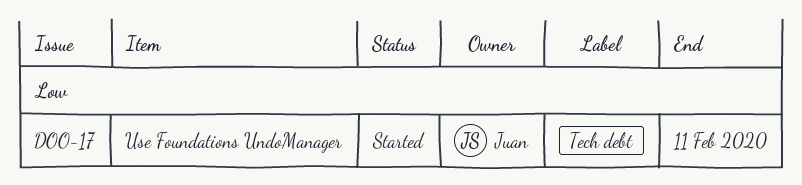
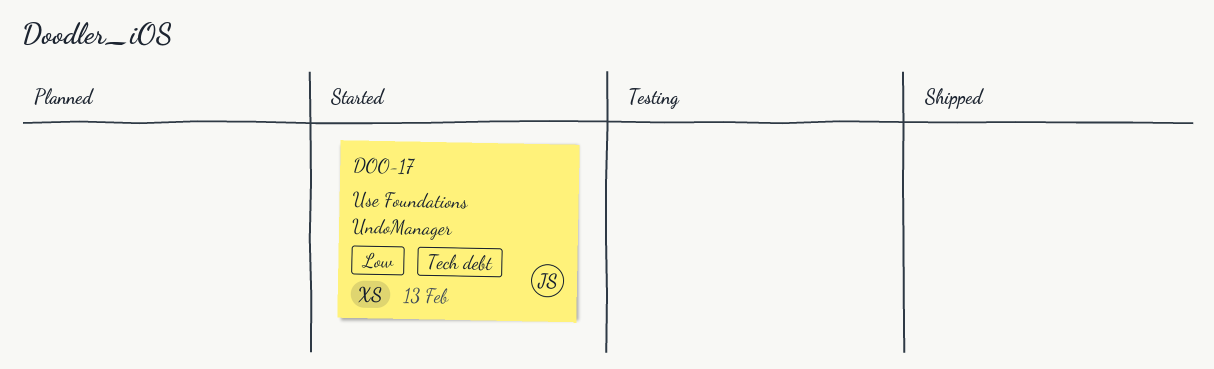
DOO-17, due: Feb 11 -> Feb 13

